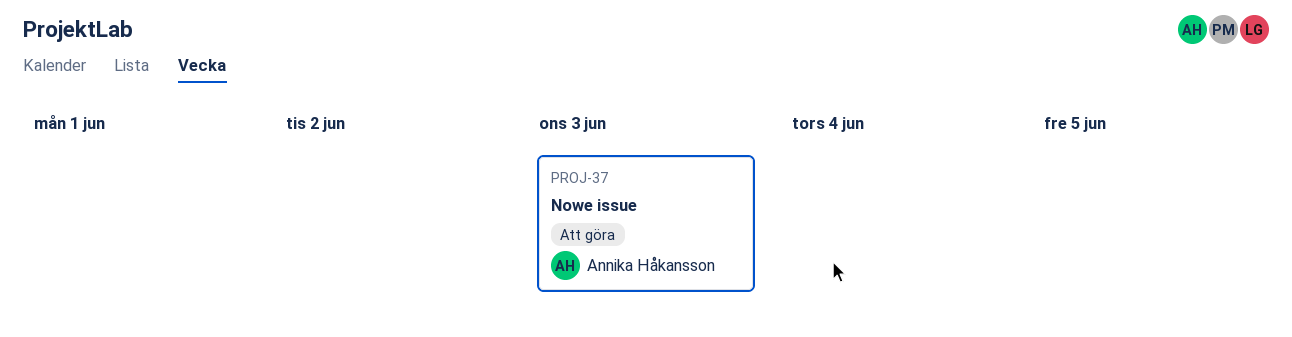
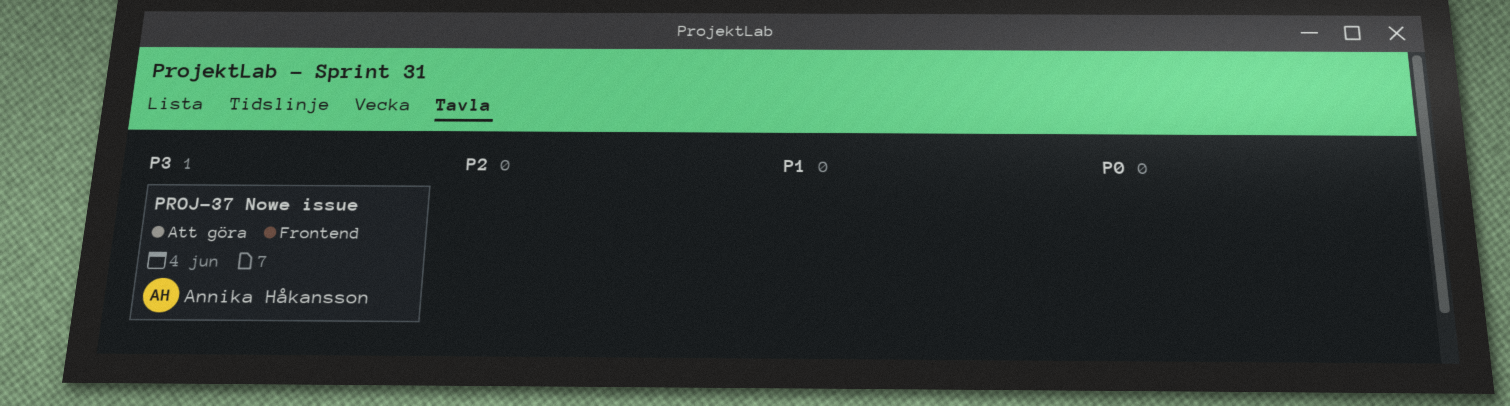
PROJ-37, due: Jun 3 -> Jun 4

